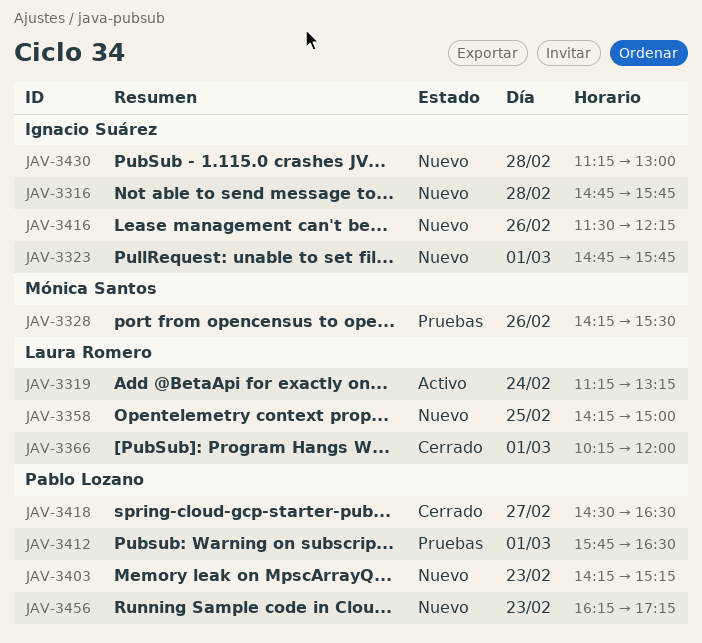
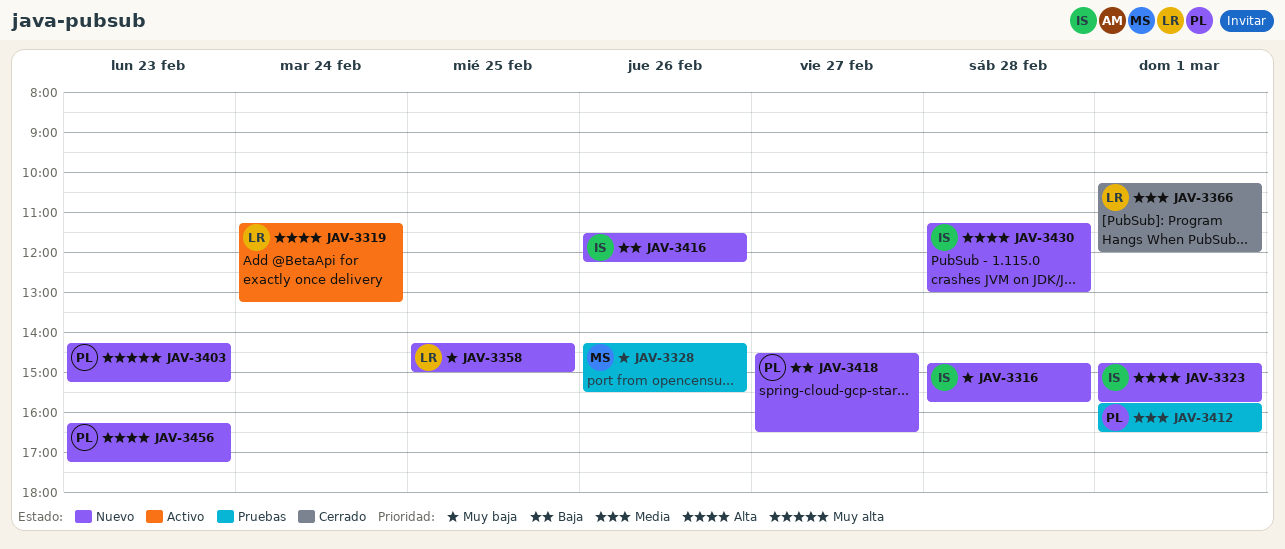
JAV-3418, status: Cerrado -> Nuevo

